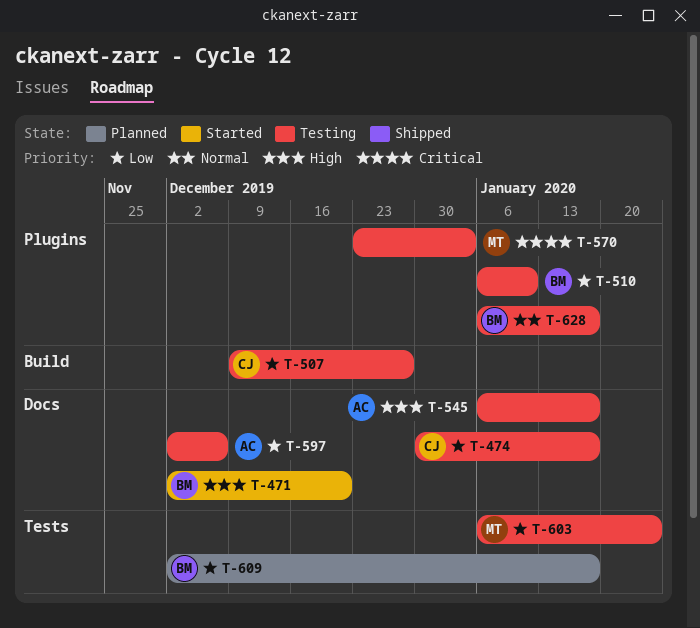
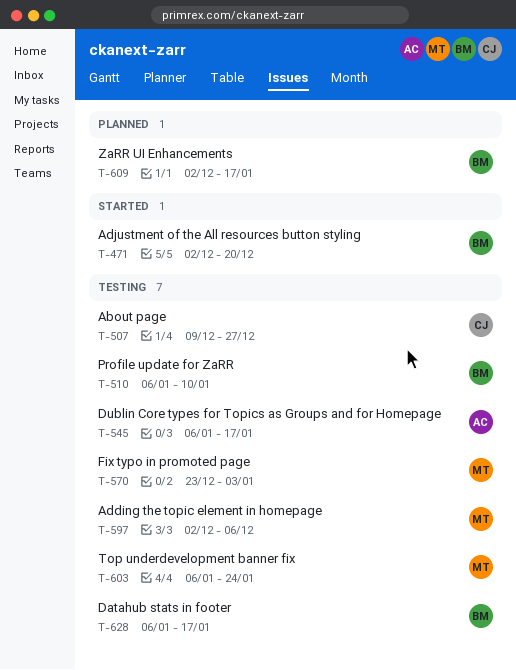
T-474: present -> none
T-597, owner: AC -> MT

